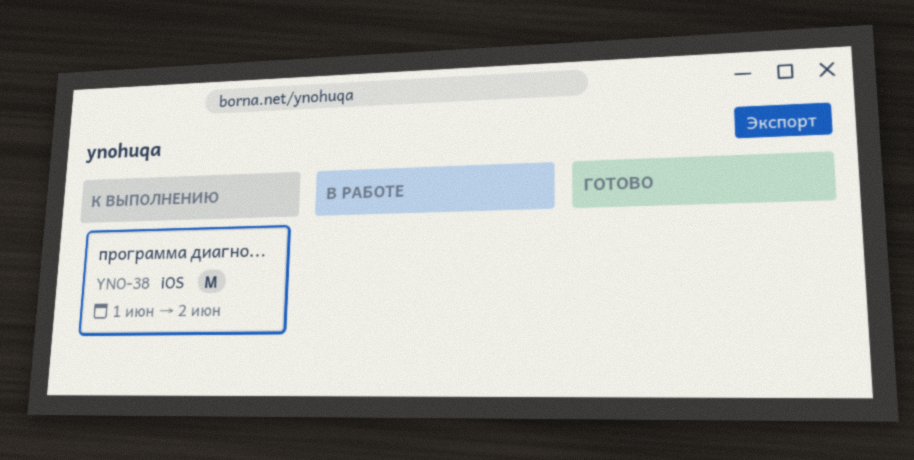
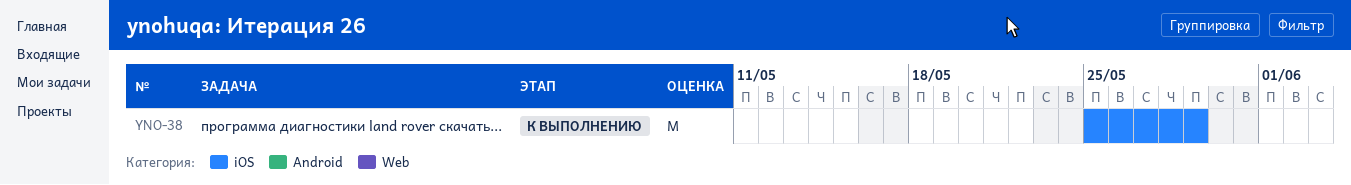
YNO-38, start: Jun 1 -> May 25
YNO-38, due: Jun 2 -> May 29

